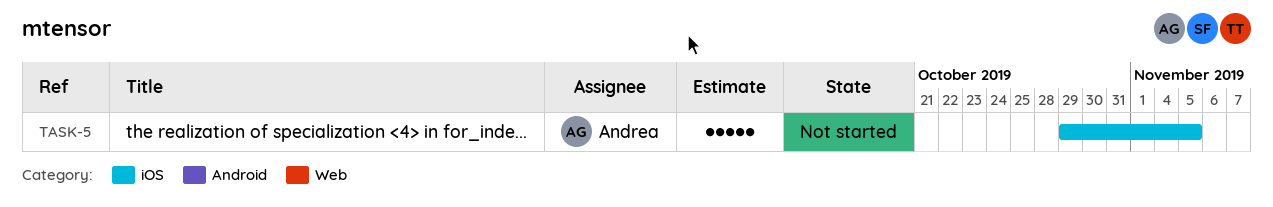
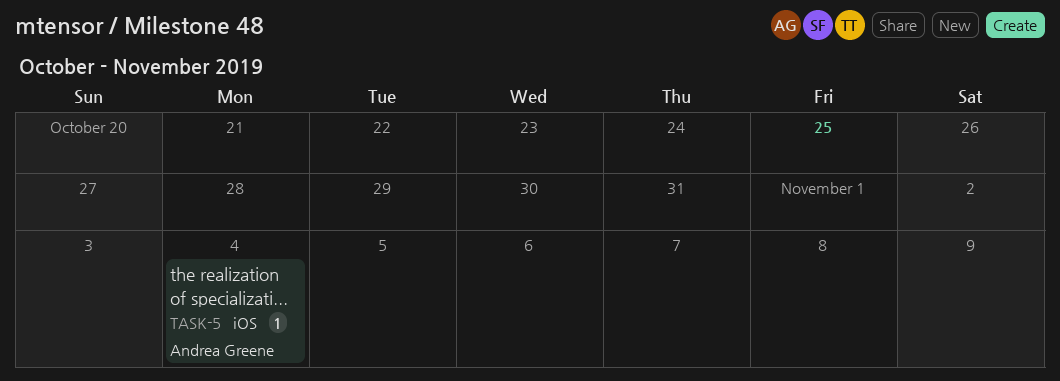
TASK-5, estimate: 5 -> 1
TASK-5, due: Nov 5 -> Nov 4

